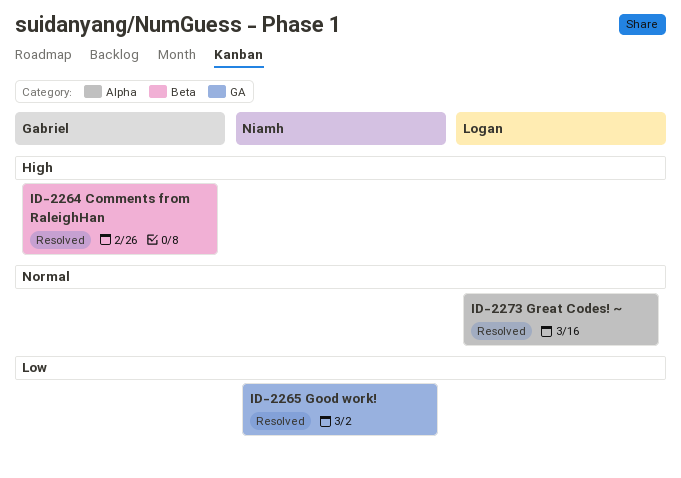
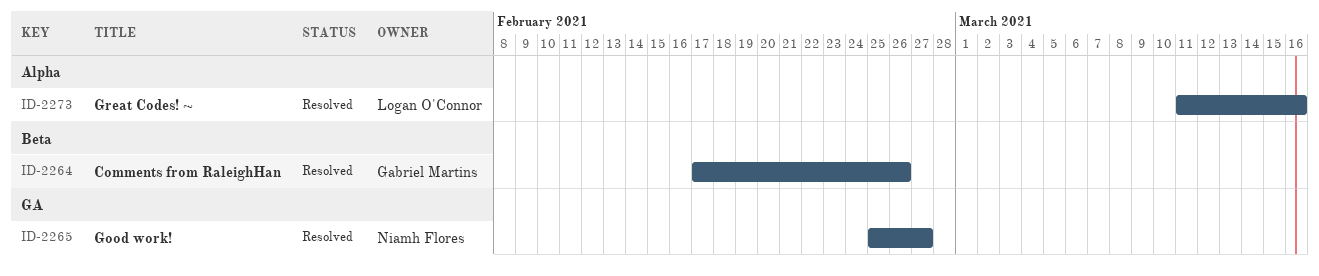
ID-2265, due: Mar 2 -> Feb 27

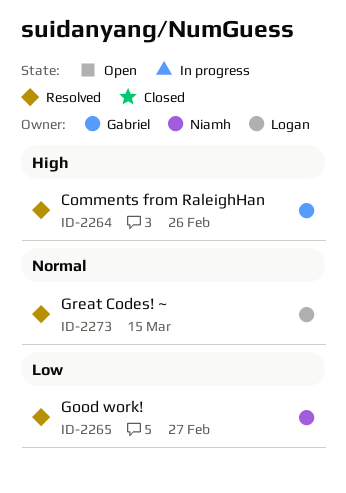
ID-2273, due: Mar 16 -> Mar 15

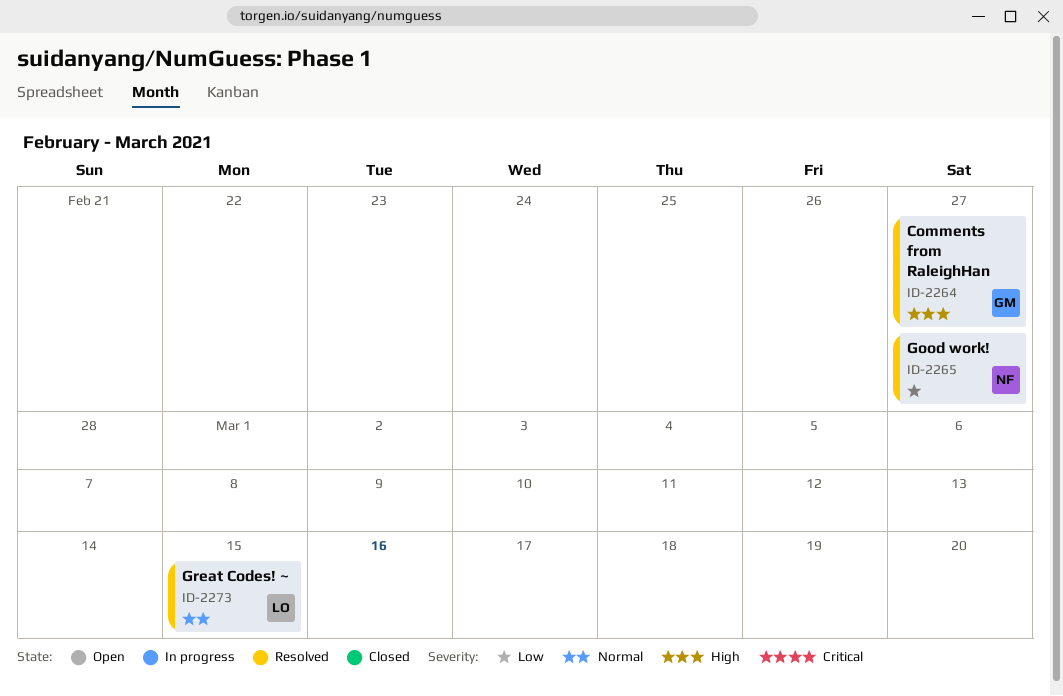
ID-2264, due: Feb 26 -> Feb 27

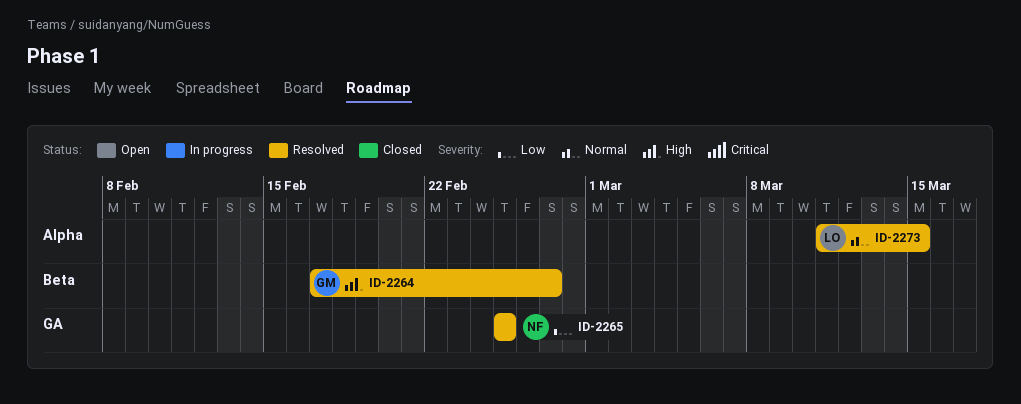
ID-2265, due: Feb 27 -> Feb 25

